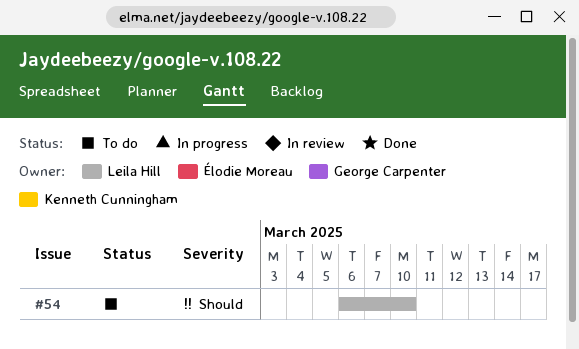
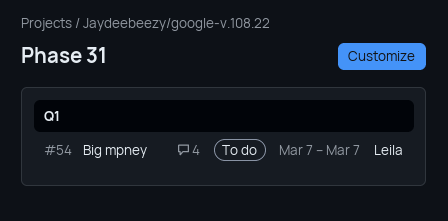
#54, start: Mar 6 -> Mar 7
#54, due: Mar 10 -> Mar 7

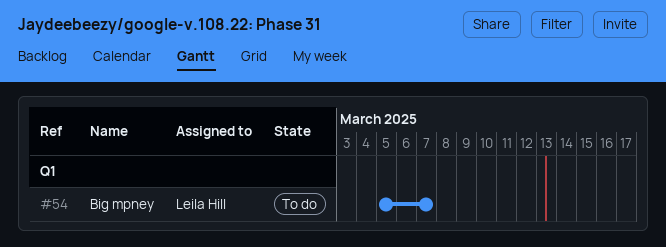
#54, start: Mar 7 -> Mar 5

